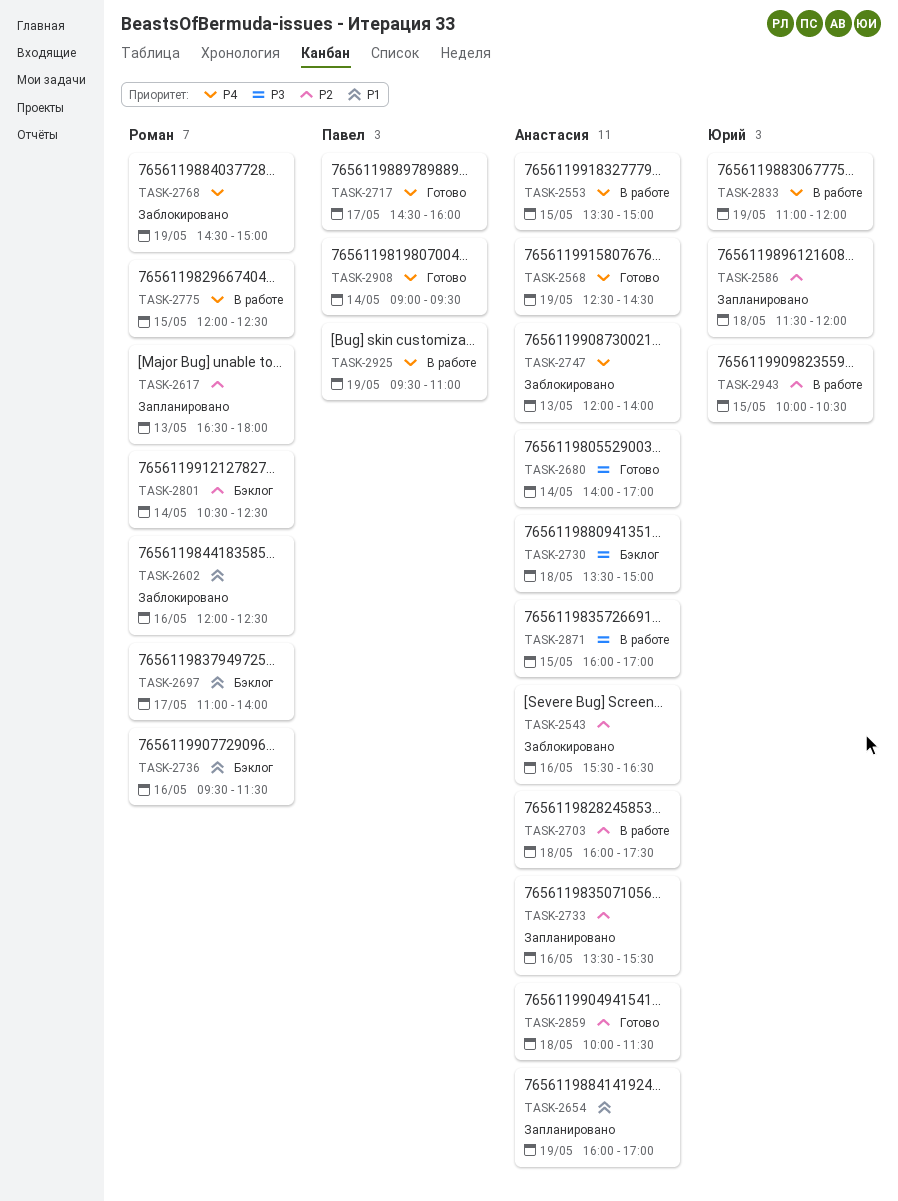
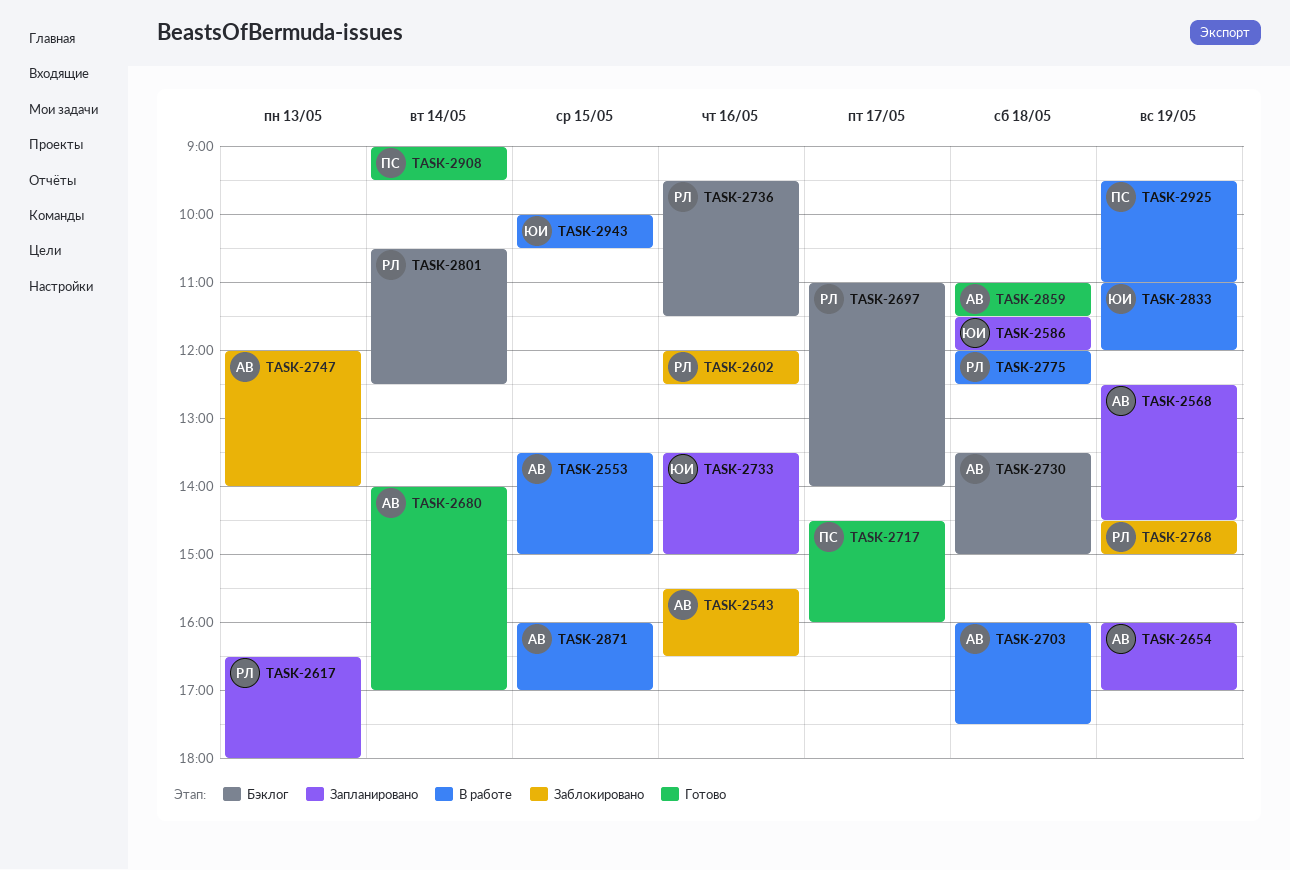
TASK-2568, status: Готово -> Запланировано
TASK-2733, owner: Анастасия -> Юрий
TASK-2733, ends: 15:30 -> 15:00
TASK-2775, day: May 15 -> May 18
TASK-2859, begins: 10:00 -> 11:00

